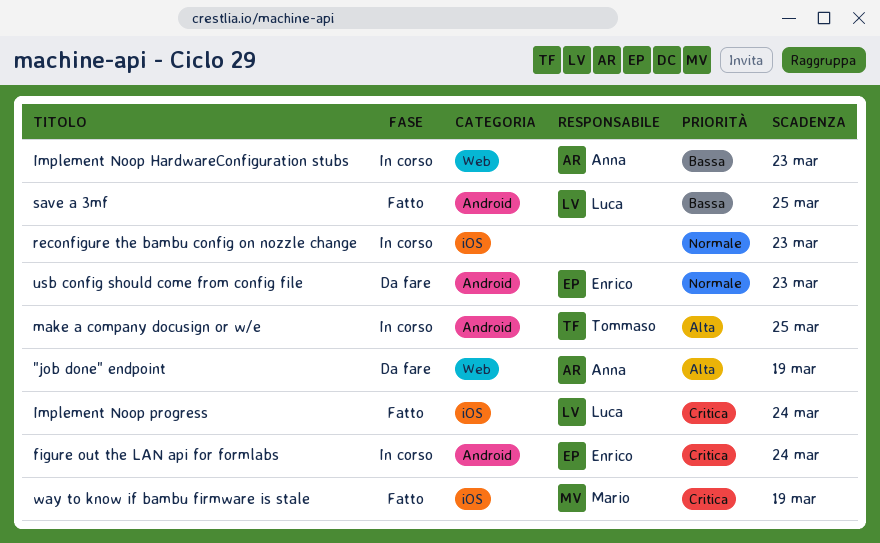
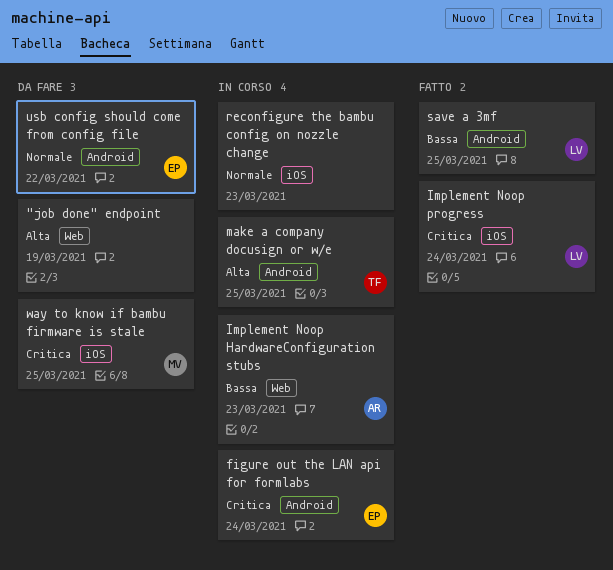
"job done" endpoint, owner: Anna -> none
usb config should come from config file, due: Mar 23 -> Mar 22
way to know if bambu firmware is stale, status: Fatto -> Da fare
way to know if bambu firmware is stale, due: Mar 19 -> Mar 25

